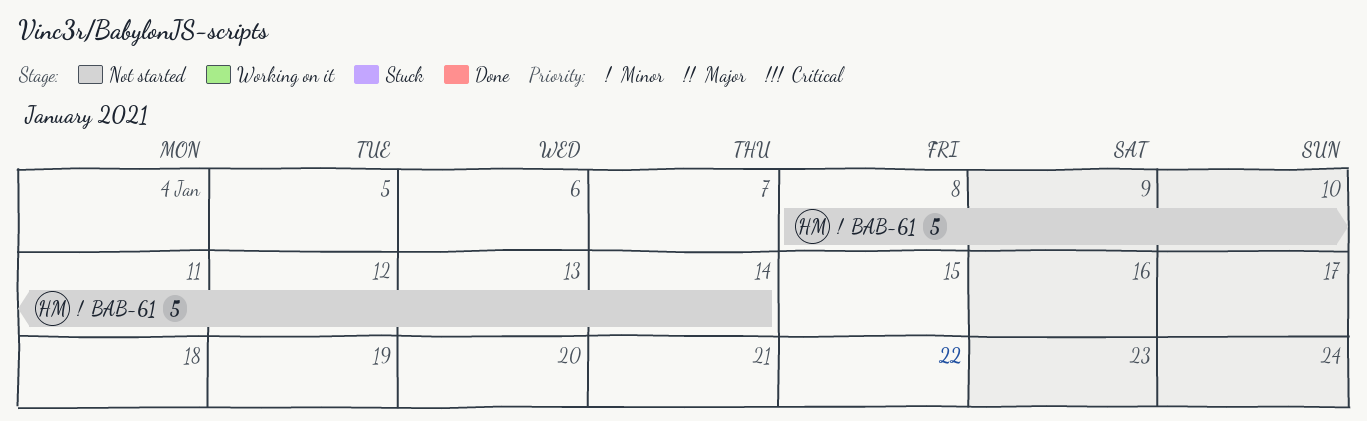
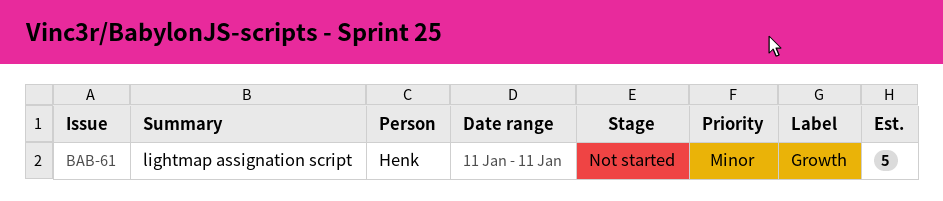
BAB-61, start: Jan 8 -> Jan 11
BAB-61, due: Jan 14 -> Jan 11

